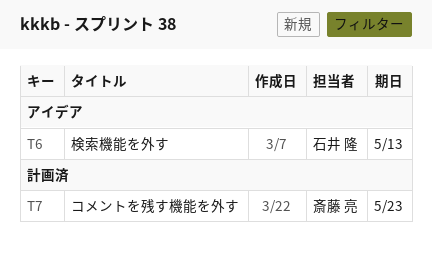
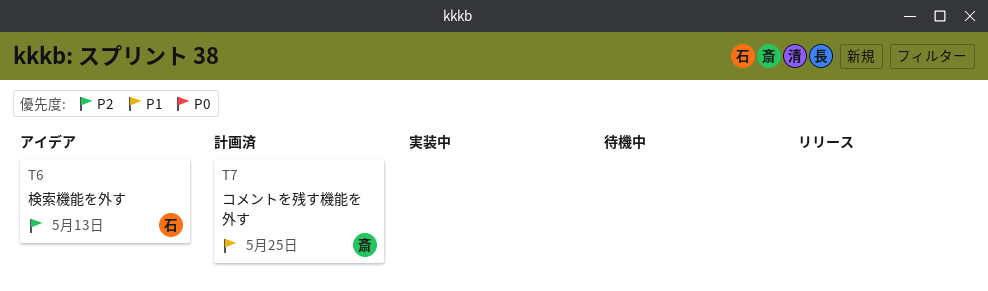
T7, due: May 23 -> May 25

